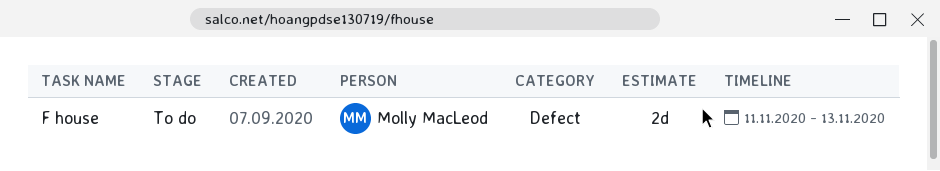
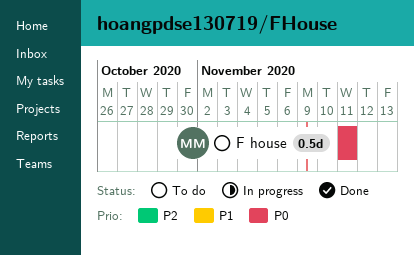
F house, estimate: 2d -> 0.5d
F house, due: Nov 13 -> Nov 11

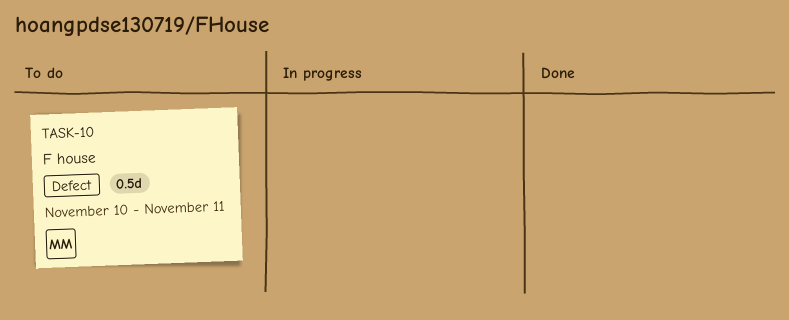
F house, start: Nov 11 -> Nov 10

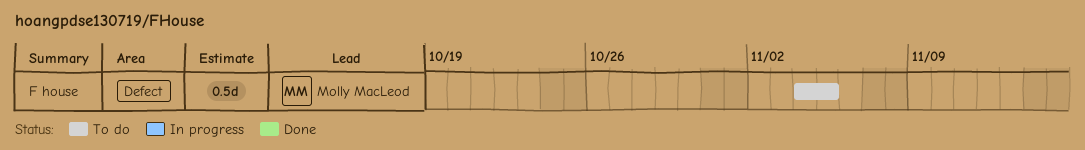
F house, start: Nov 10 -> Nov 4
F house, due: Nov 11 -> Nov 5

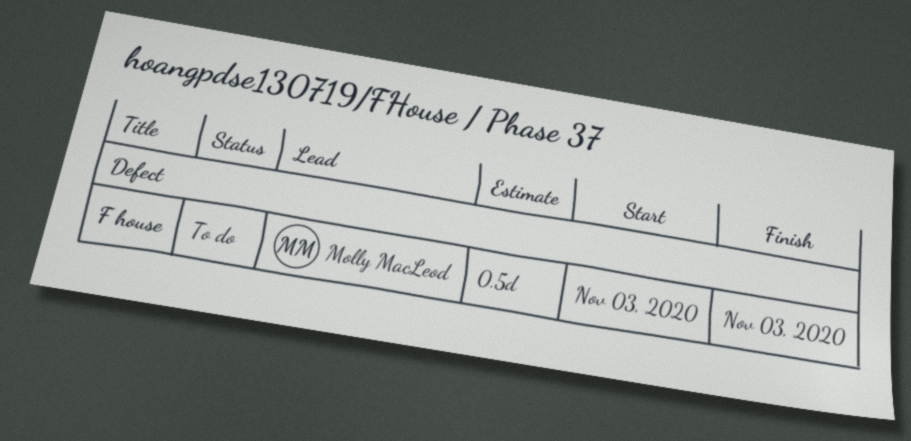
F house, start: Nov 4 -> Nov 3
F house, due: Nov 5 -> Nov 3

